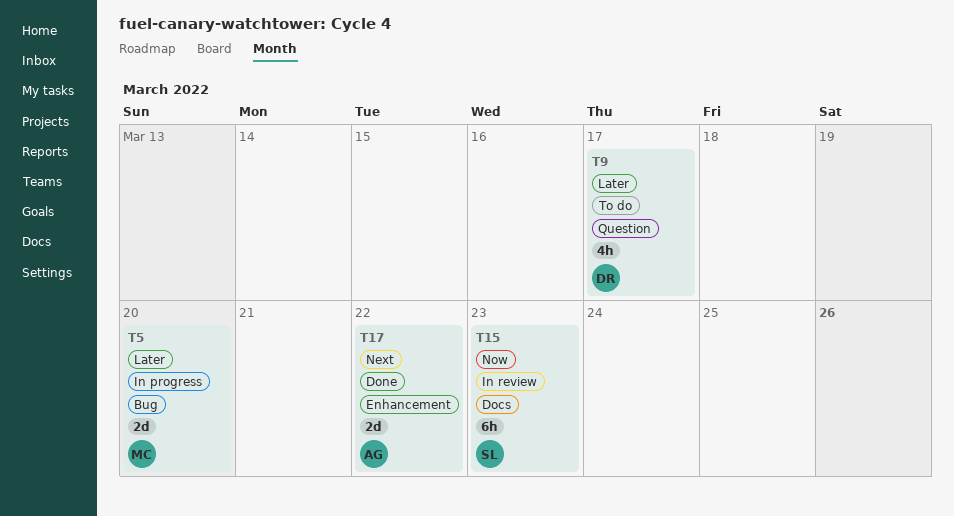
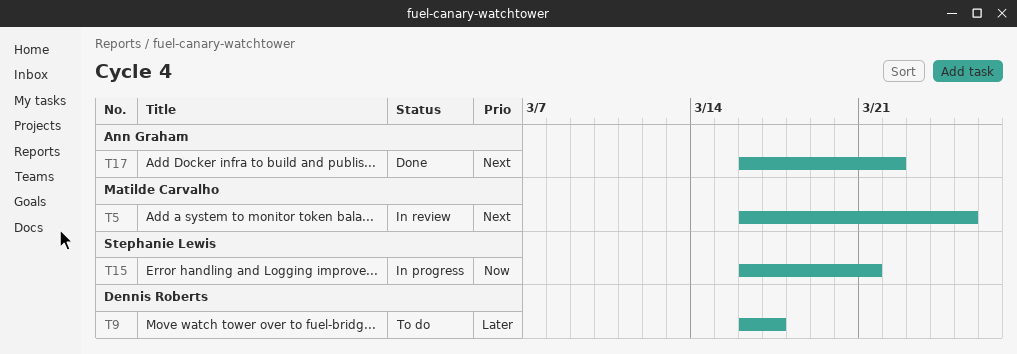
T5, status: In progress -> In review
T5, priority: Later -> Next
T5, due: Mar 20 -> Mar 25
T15, status: In review -> In progress
T15, due: Mar 23 -> Mar 21

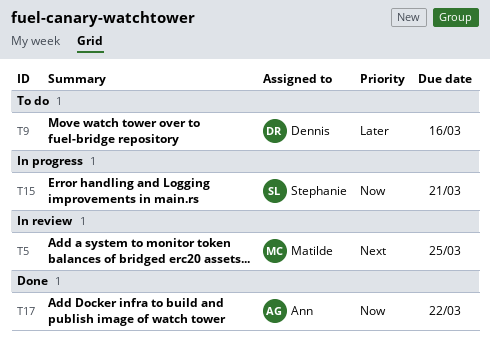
T9, due: Mar 17 -> Mar 16
T17, priority: Next -> Now

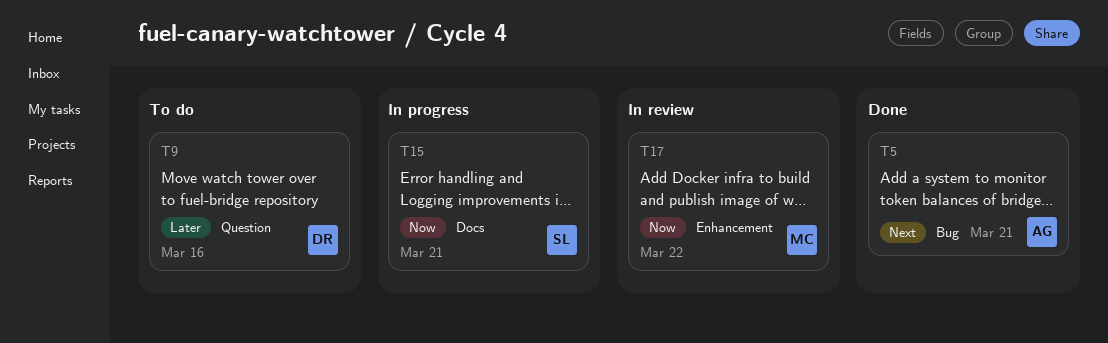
T5, status: In review -> Done
T5, owner: Matilde -> Ann
T5, due: Mar 25 -> Mar 21
T17, status: Done -> In review
T17, owner: Ann -> Matilde

